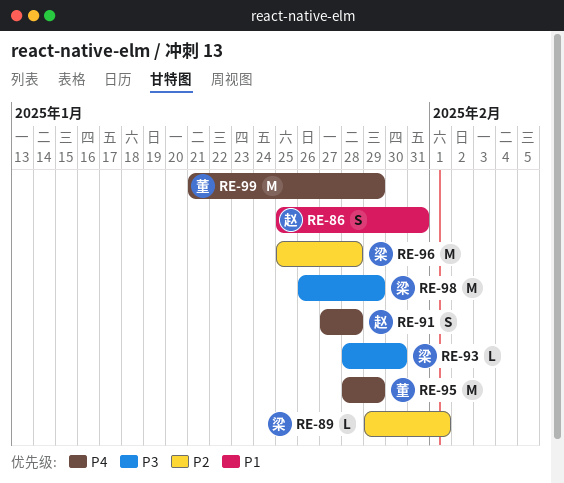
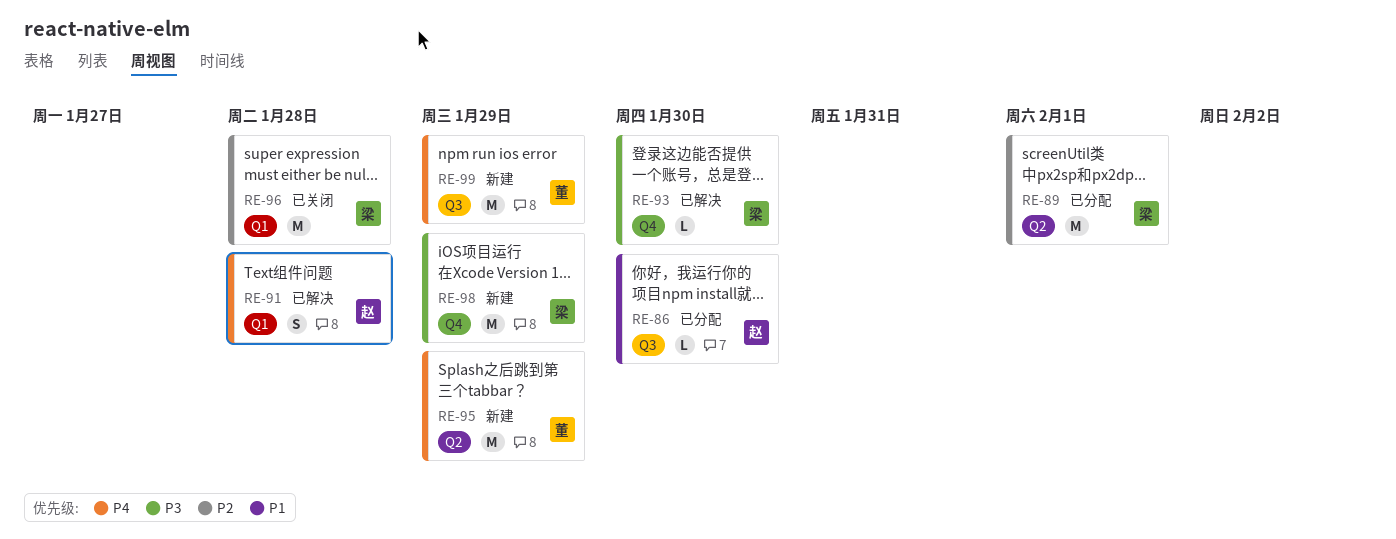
RE-86, estimate: S -> L
RE-86, due: Jan 31 -> Jan 30
RE-89, estimate: L -> M

